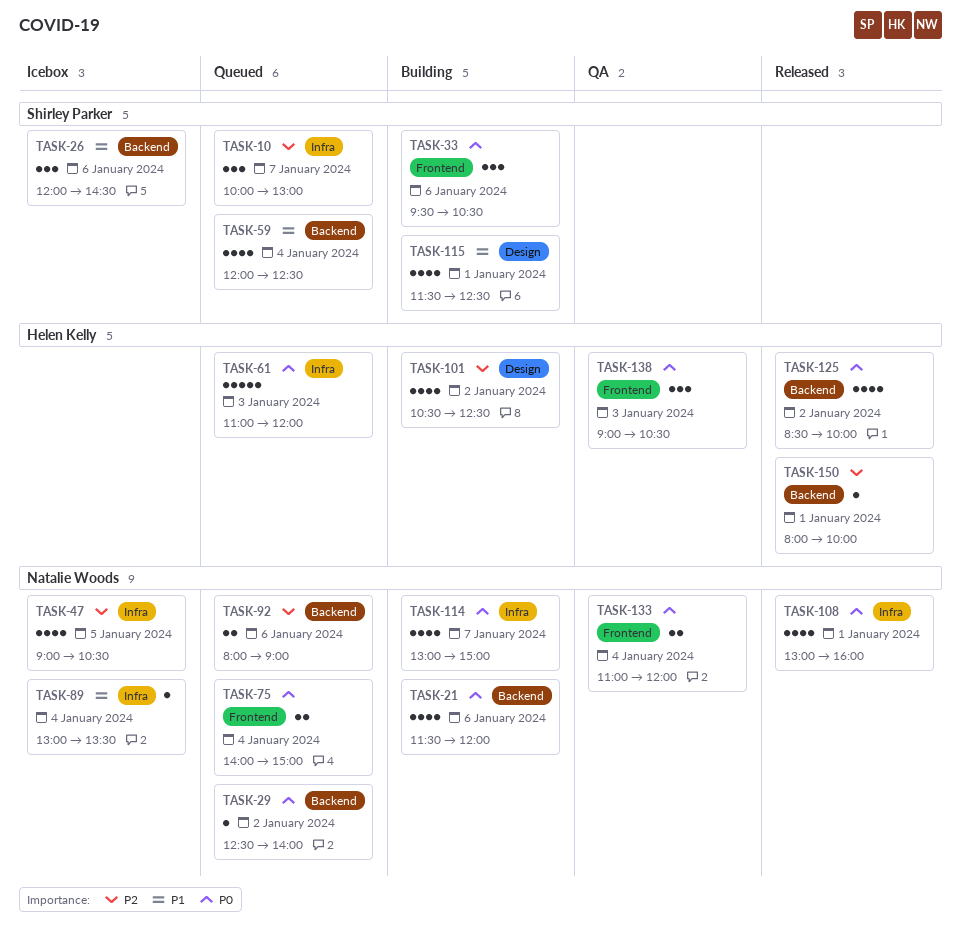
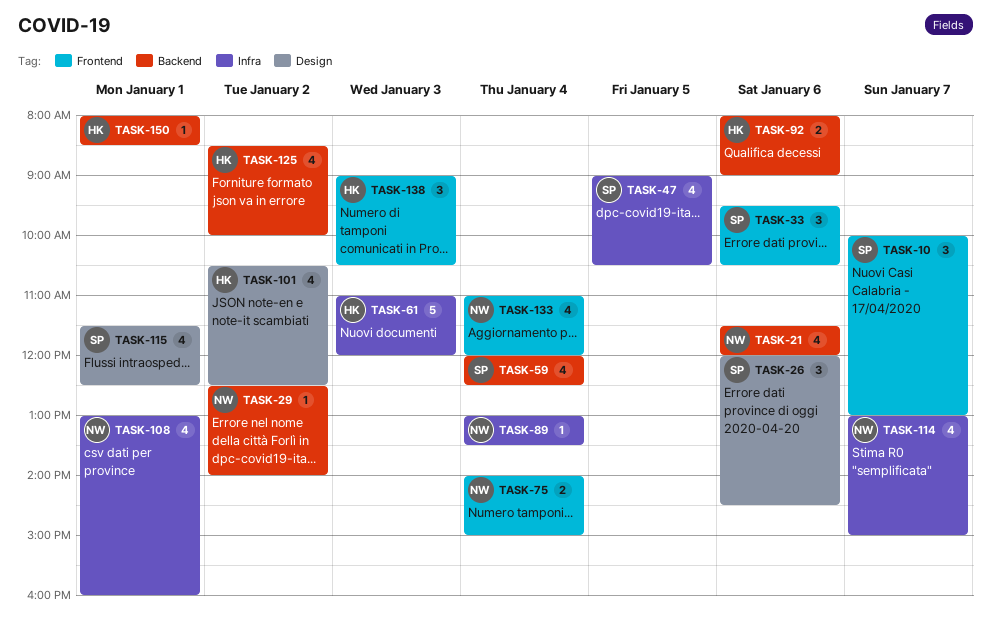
TASK-10, label: Infra -> Frontend
TASK-26, label: Backend -> Design
TASK-47, owner: Natalie Woods -> Shirley Parker
TASK-92, owner: Natalie Woods -> Helen Kelly
TASK-133, estimate: 2 -> 4
TASK-150, ends: 10:00 -> 08:30

